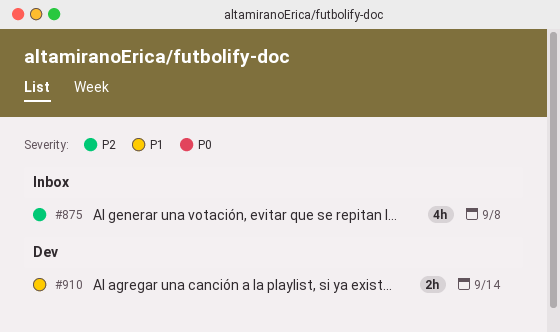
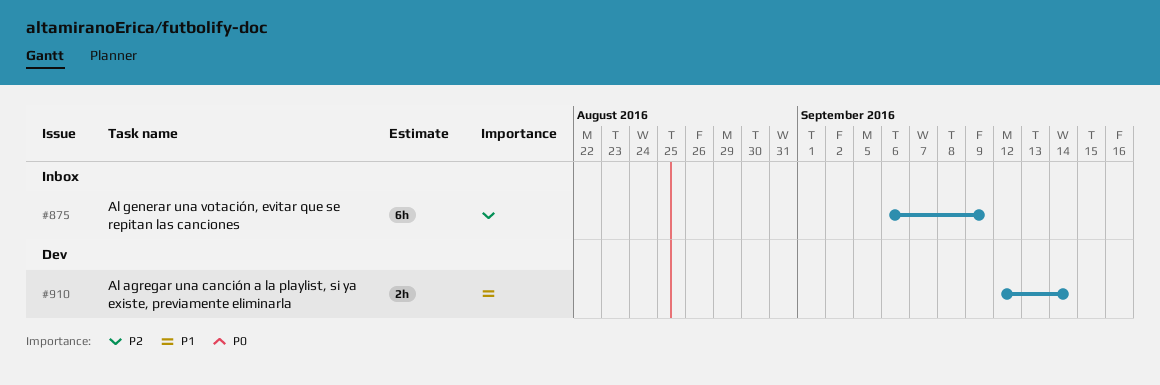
#875, estimate: 4h -> 6h
#875, due: Sep 8 -> Sep 9

